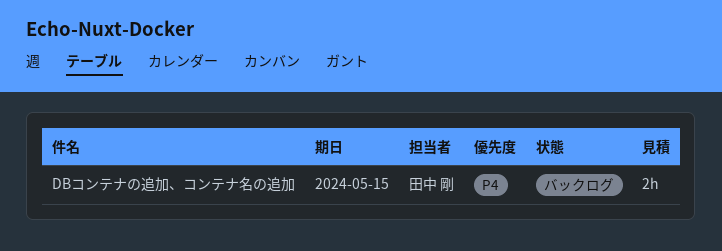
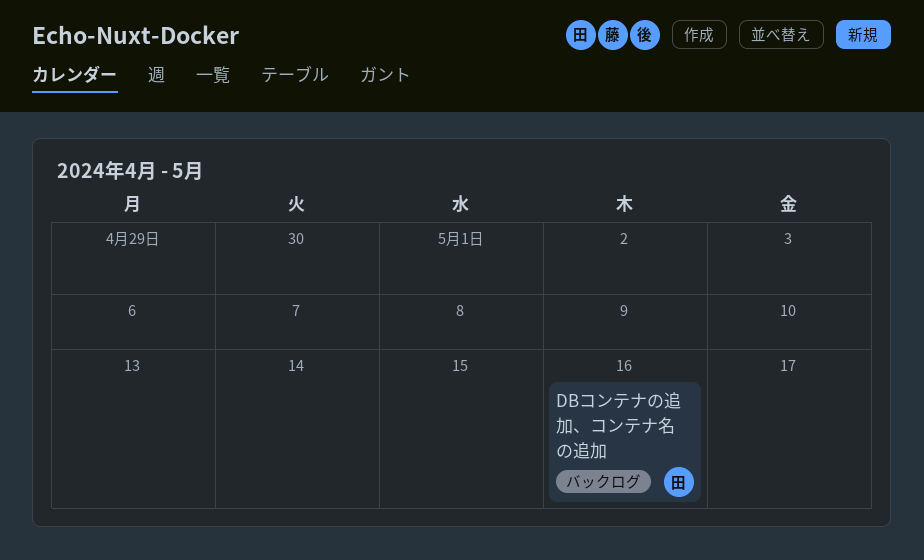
DBコンテナの追加、コンテナ名の追加, due: May 15 -> May 16

